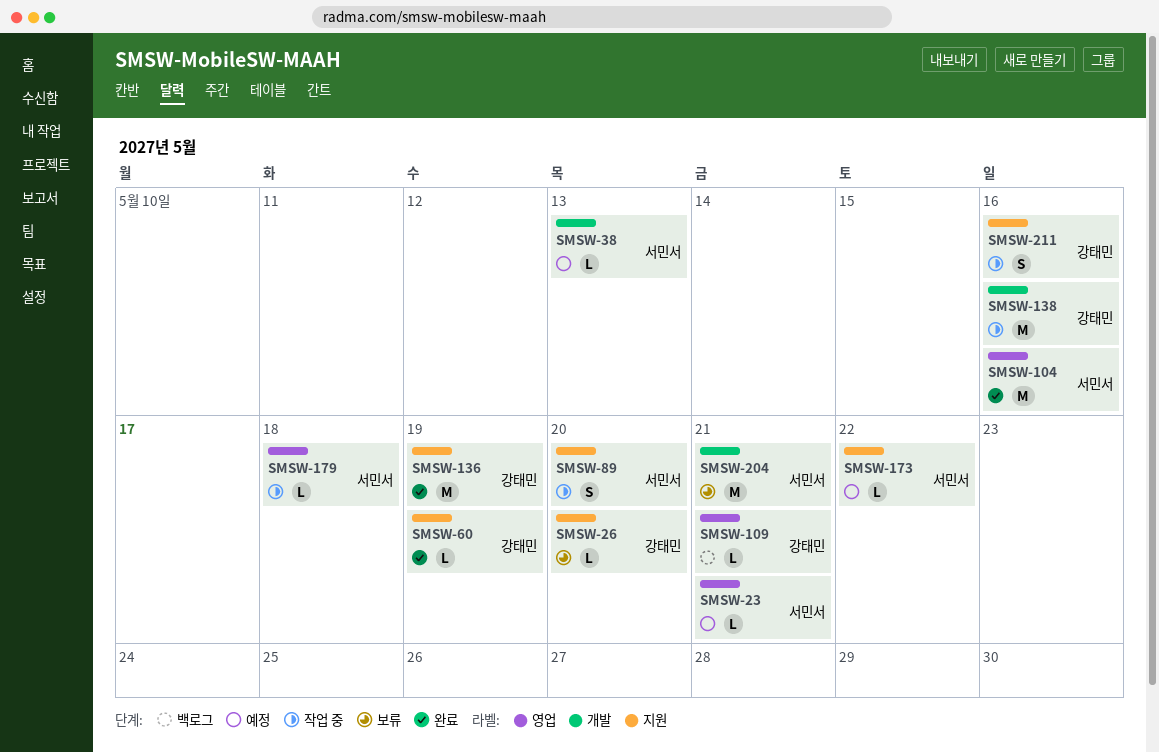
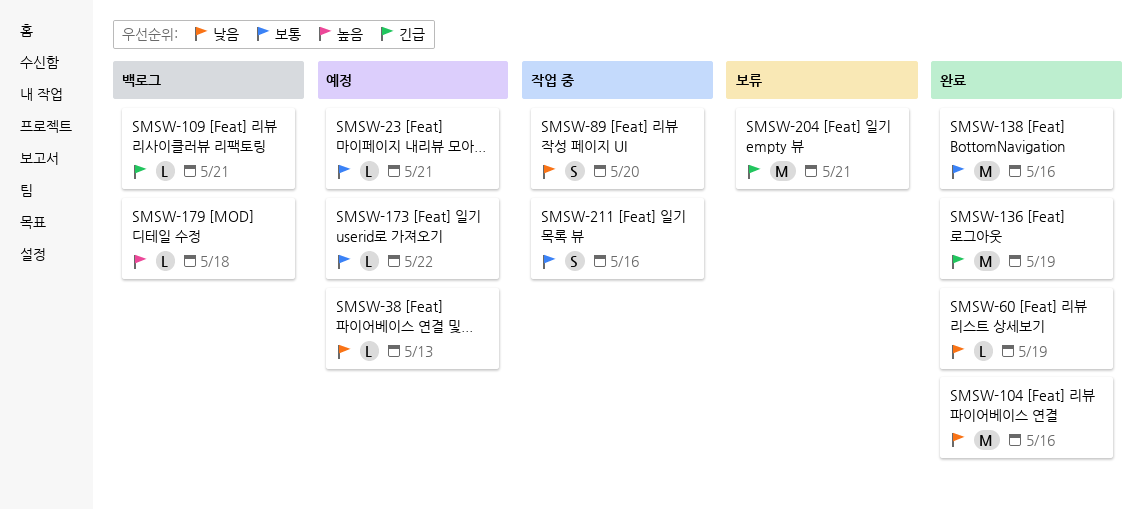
SMSW-26: present -> none
SMSW-138, status: 작업 중 -> 완료
SMSW-179, status: 작업 중 -> 백로그

